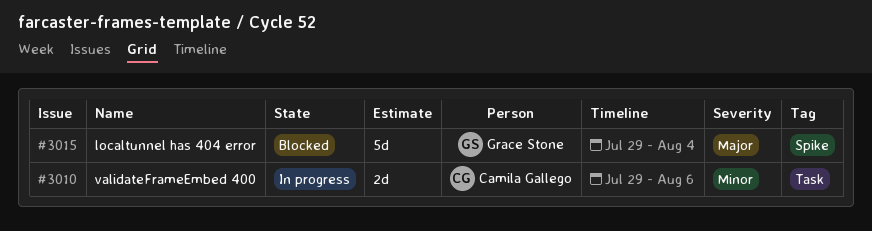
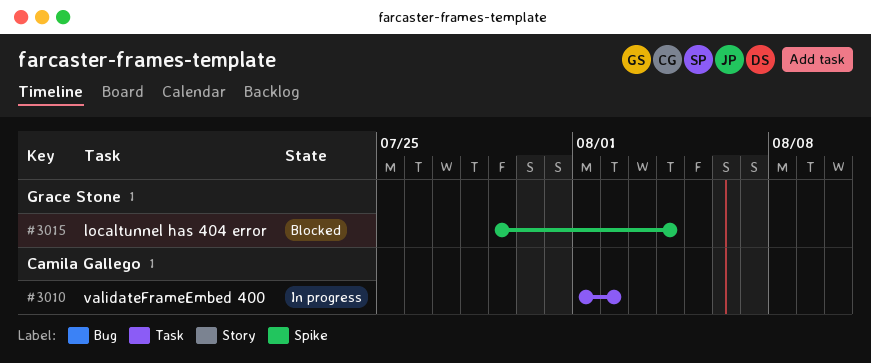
#3010, start: Jul 29 -> Aug 1
#3010, due: Aug 6 -> Aug 2

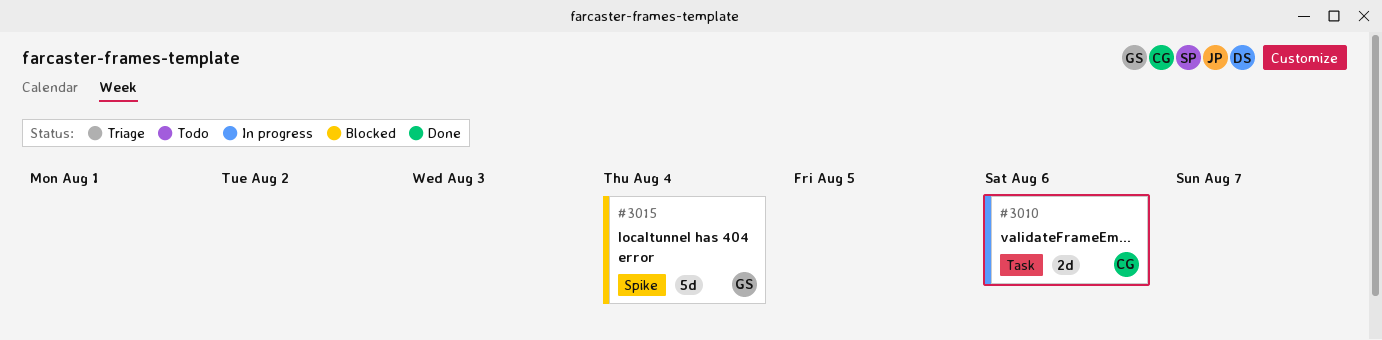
#3010, due: Aug 2 -> Aug 6

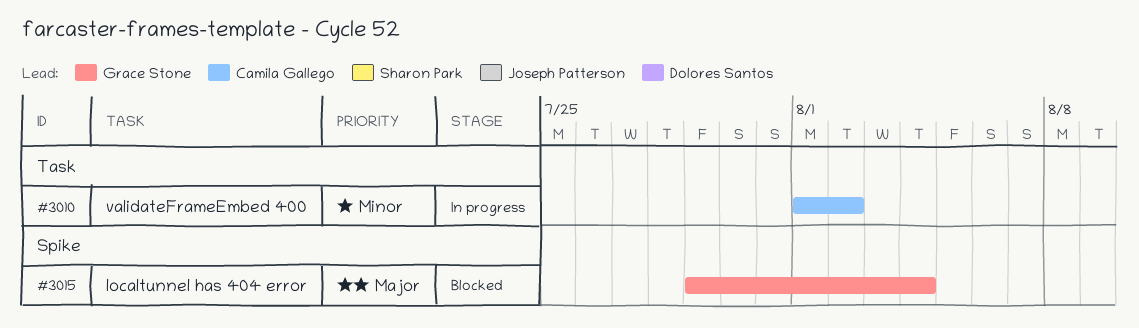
#3010, due: Aug 6 -> Aug 2

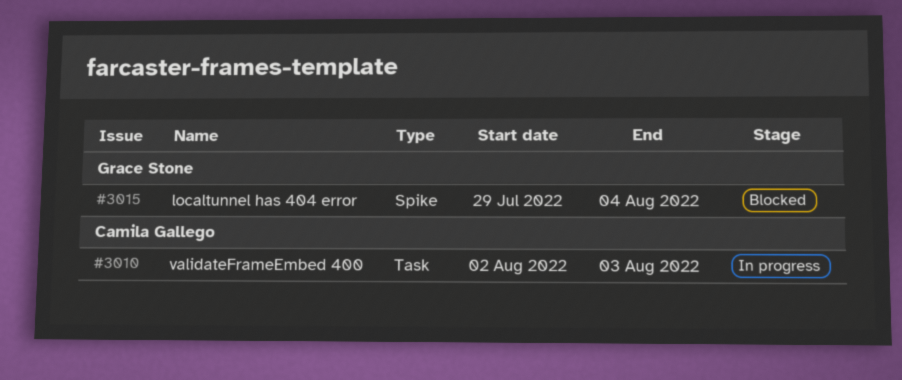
#3010, start: Aug 1 -> Aug 2
#3010, due: Aug 2 -> Aug 3

